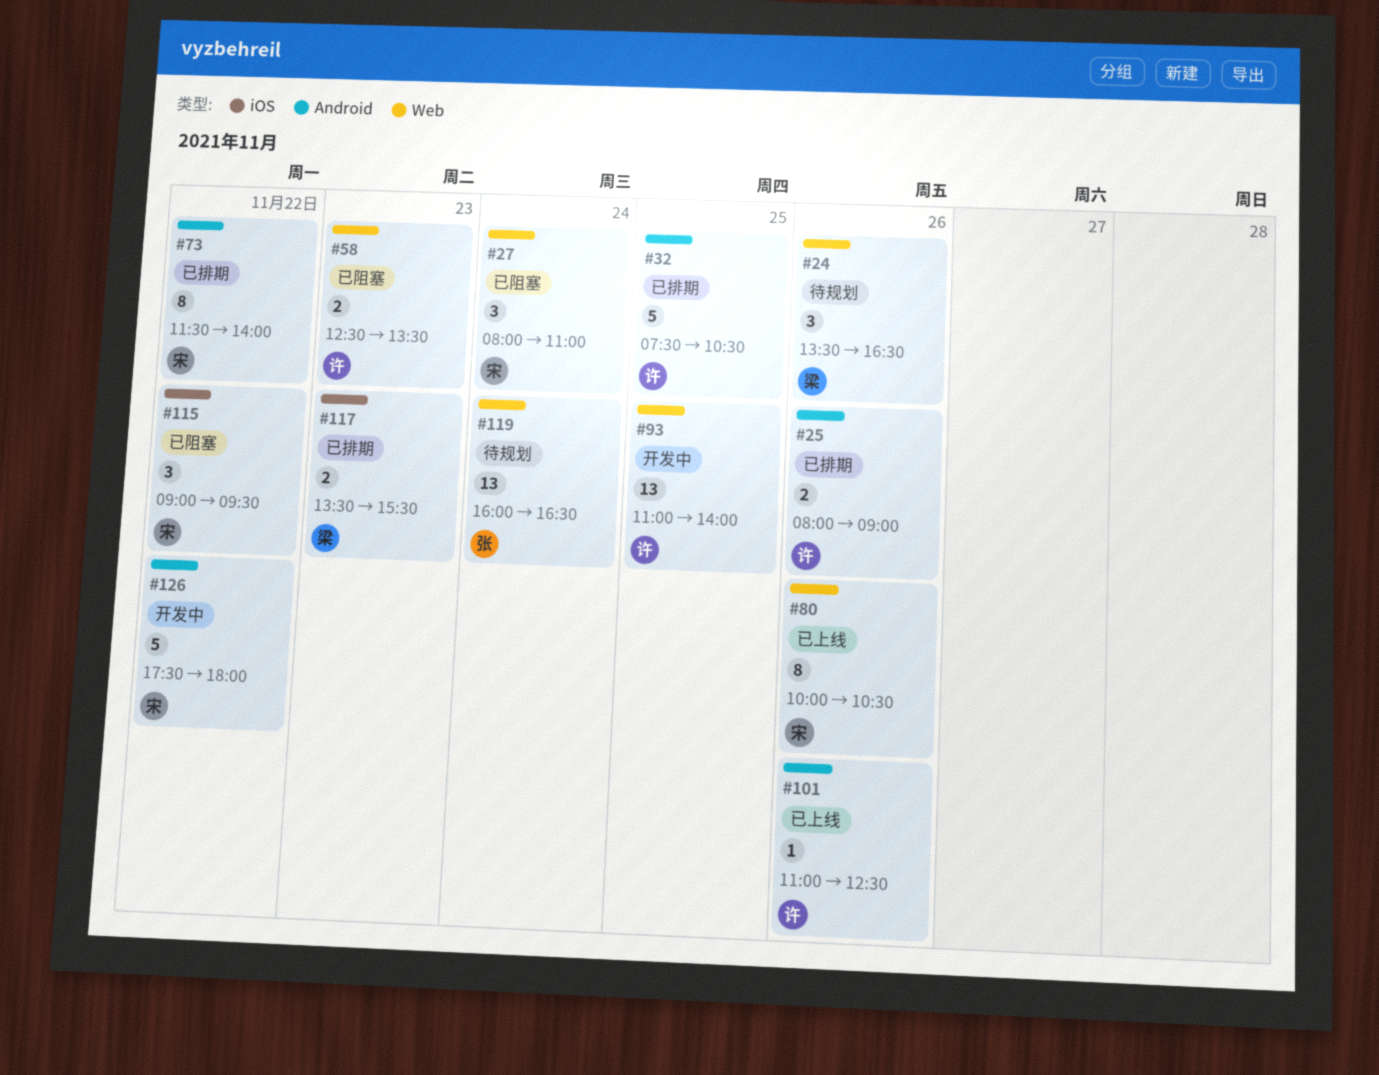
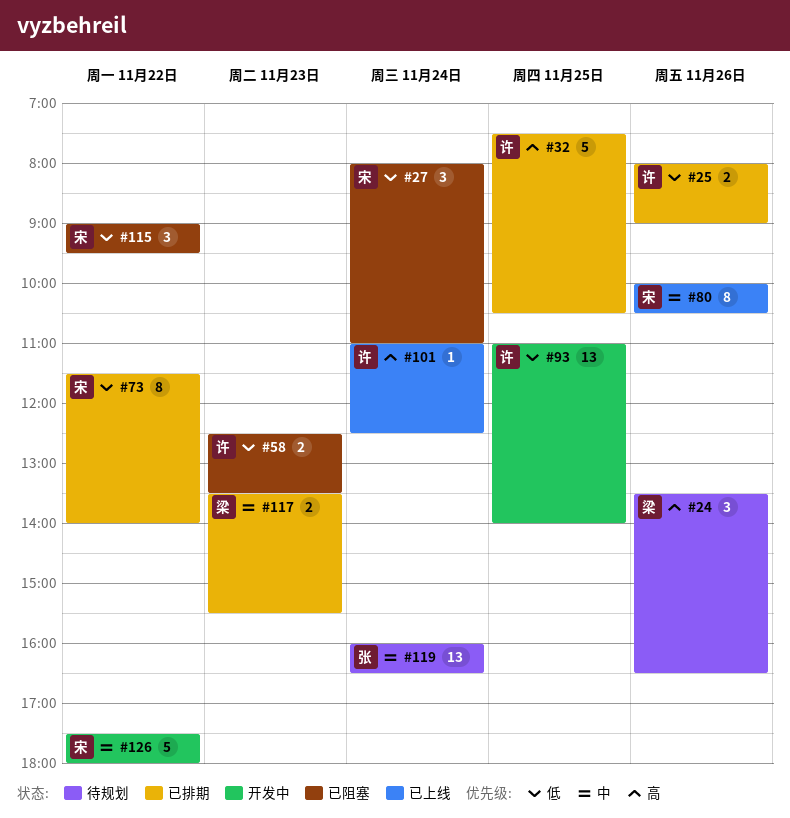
#101, day: Nov 26 -> Nov 24

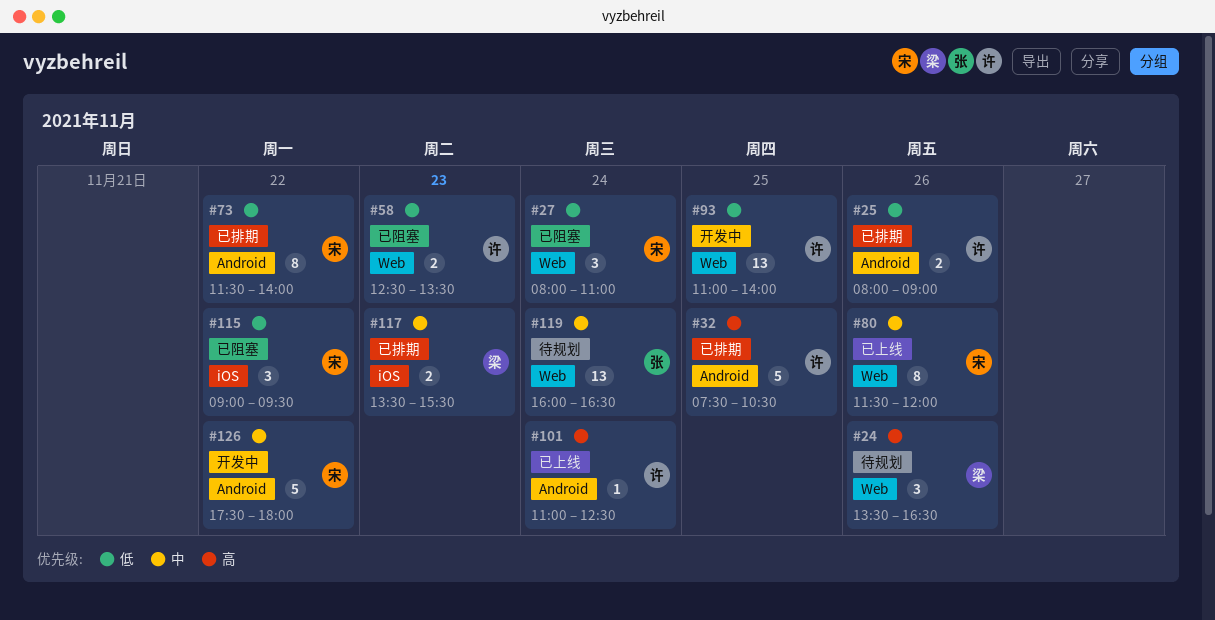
#80, begins: 10:00 -> 11:30
#80, ends: 10:30 -> 12:00

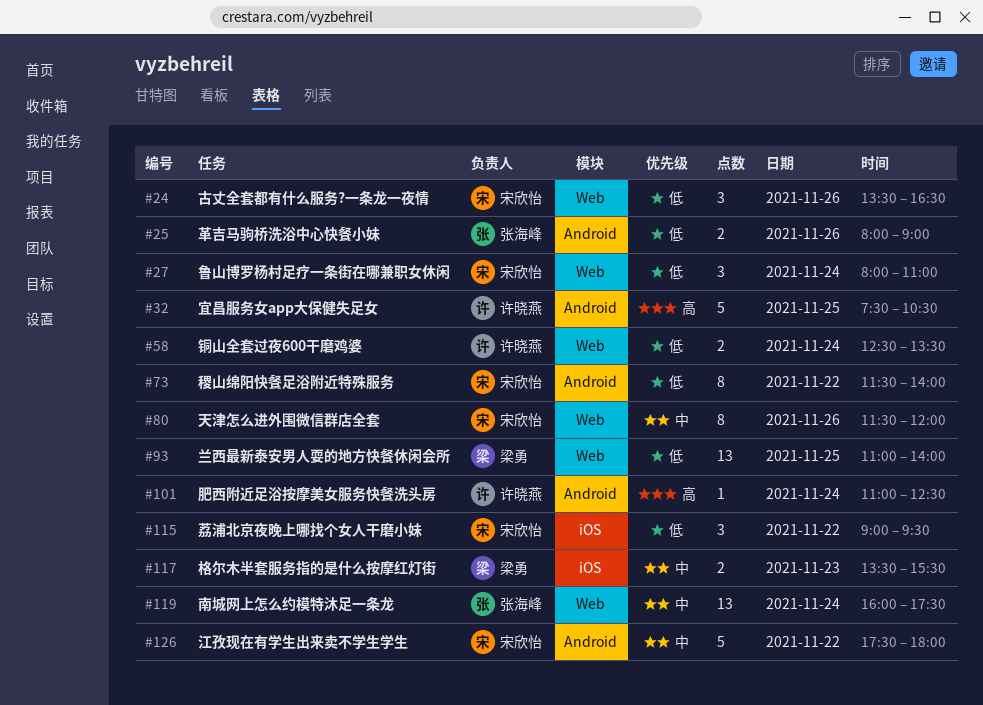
#24, owner: 梁勇 -> 宋欣怡
#24, priority: 高 -> 低
#25, owner: 许晓燕 -> 张海峰
#58, day: Nov 23 -> Nov 24
#93, owner: 许晓燕 -> 梁勇
#119, ends: 16:30 -> 17:30

